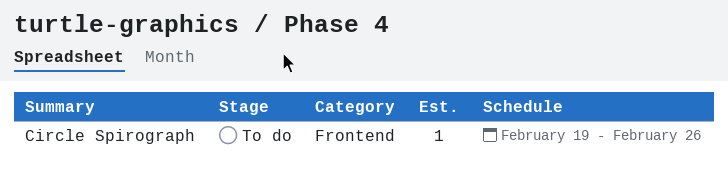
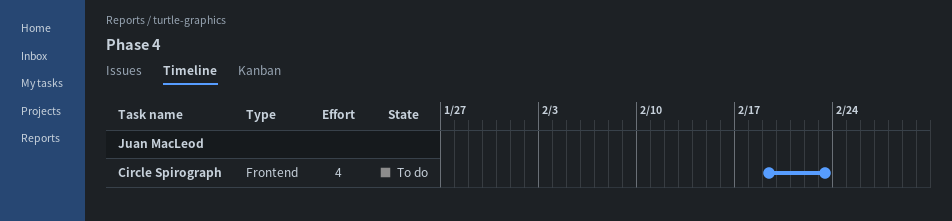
Circle Spirograph, estimate: 1 -> 4
Circle Spirograph, due: Feb 26 -> Feb 23

